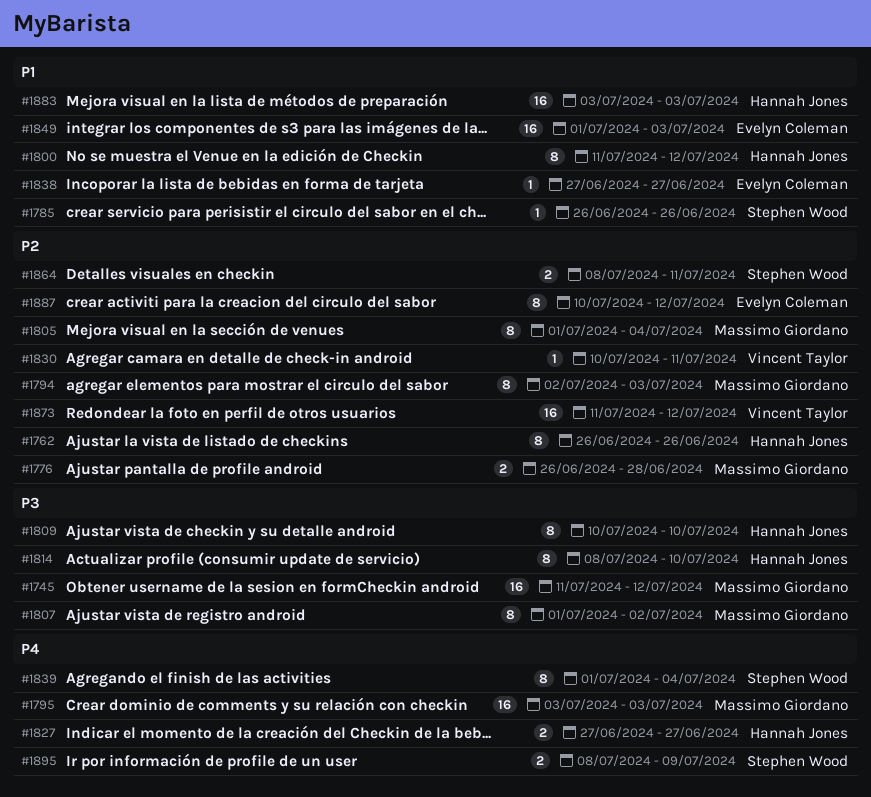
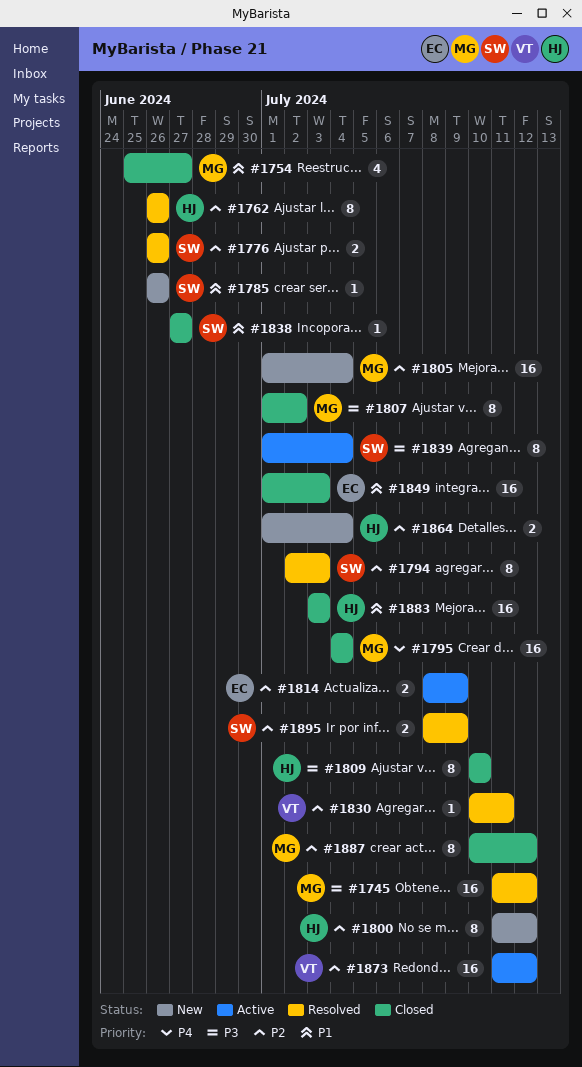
#1754: none -> present
#1776, owner: Massimo Giordano -> Stephen Wood
#1776, due: Jun 28 -> Jun 26
#1794, owner: Massimo Giordano -> Stephen Wood
#1795, start: Jul 3 -> Jul 4
#1795, due: Jul 3 -> Jul 4
#1800, priority: P1 -> P2
#1805, estimate: 8 -> 16
#1814, owner: Hannah Jones -> Evelyn Coleman
#1814, priority: P3 -> P2
#1814, estimate: 8 -> 2
#1814, due: Jul 10 -> Jul 9
#1827: present -> none
#1838, owner: Evelyn Coleman -> Stephen Wood
#1839, priority: P4 -> P3
#1864, owner: Stephen Wood -> Hannah Jones
#1864, start: Jul 8 -> Jul 1
#1864, due: Jul 11 -> Jul 4
#1887, owner: Evelyn Coleman -> Massimo Giordano
#1895, priority: P4 -> P2

